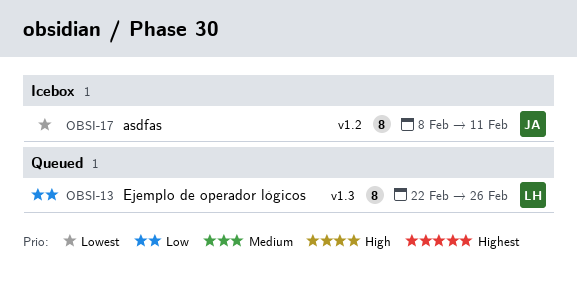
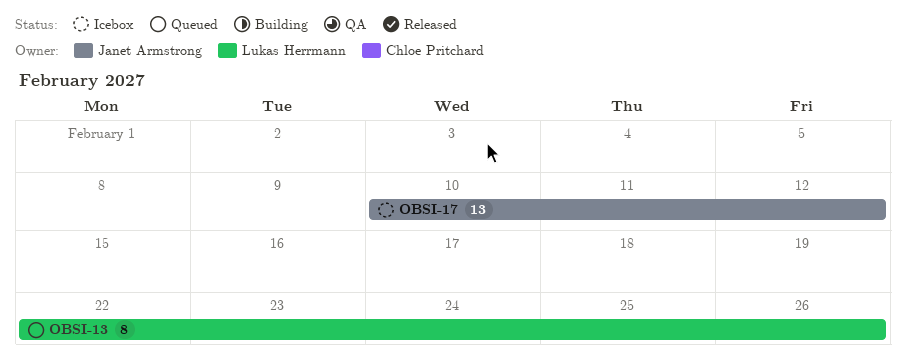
OBSI-17, estimate: 8 -> 13
OBSI-17, start: Feb 8 -> Feb 10
OBSI-17, due: Feb 11 -> Feb 12

